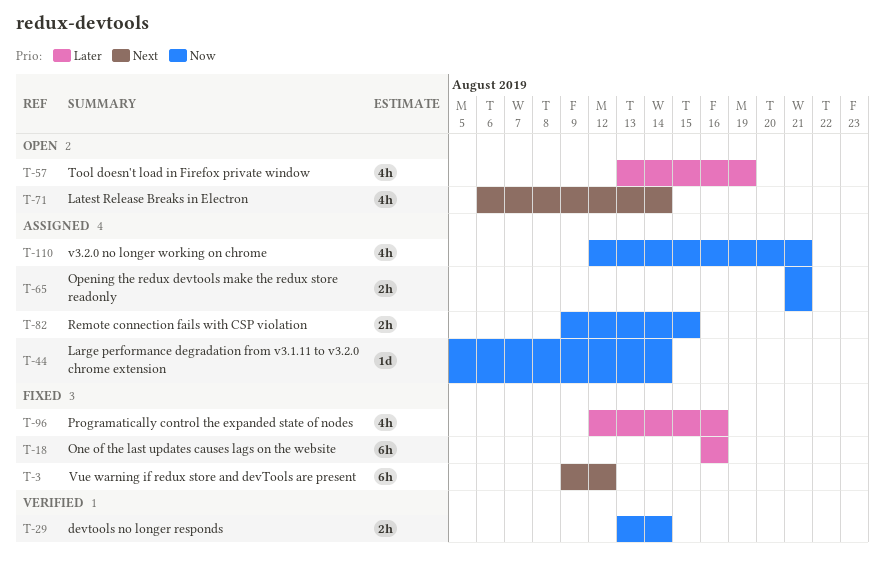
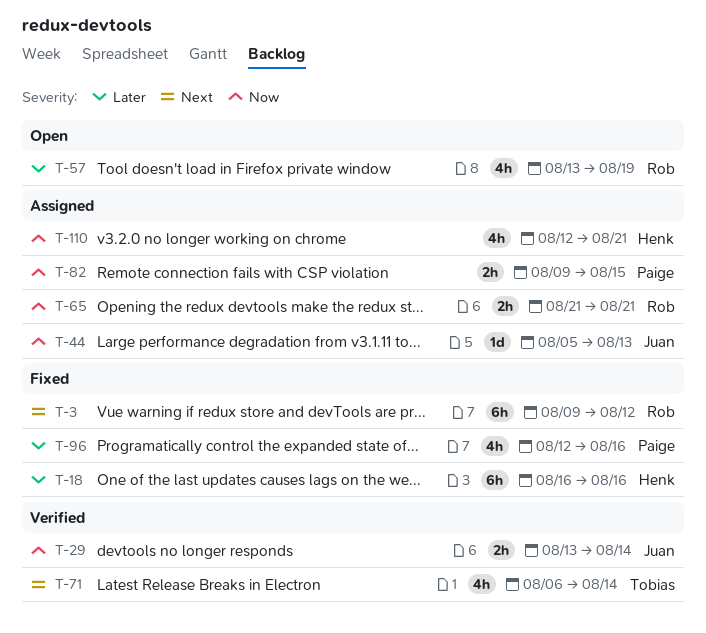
T-44, due: Aug 14 -> Aug 13
T-71, status: Open -> Verified

